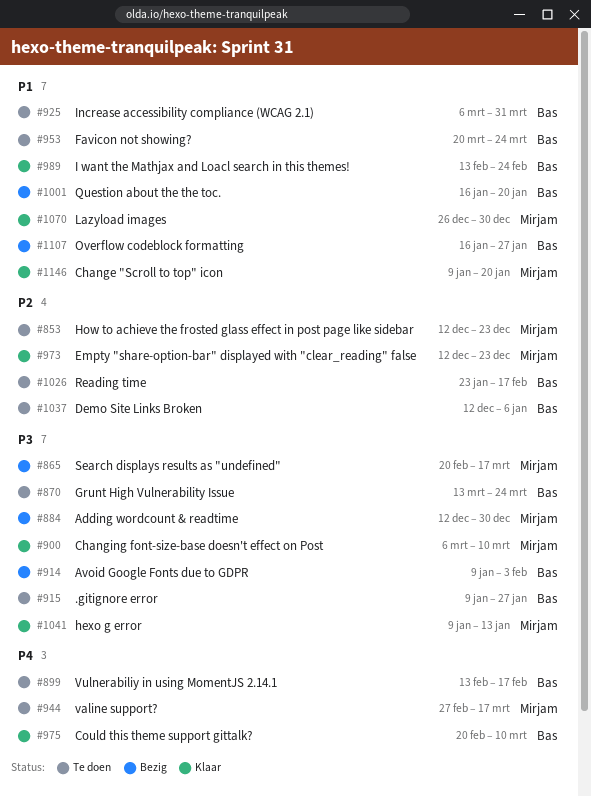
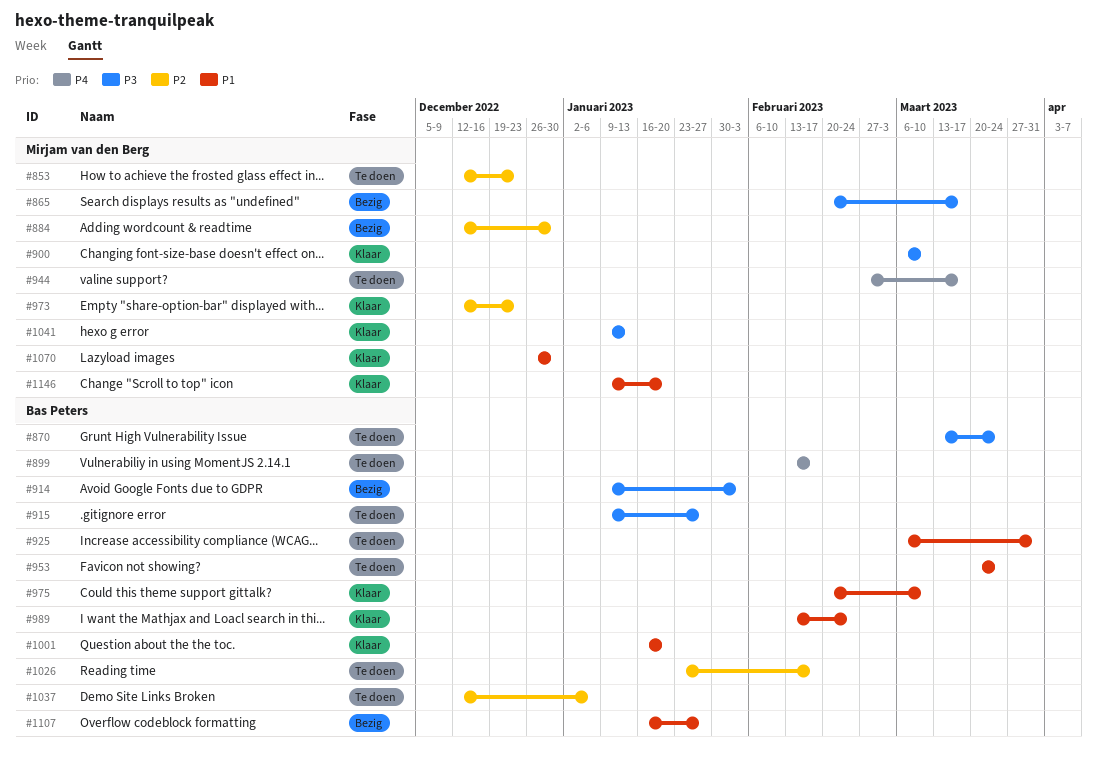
#884, priority: P3 -> P2
#975, priority: P4 -> P1
#1001, status: Bezig -> Klaar

